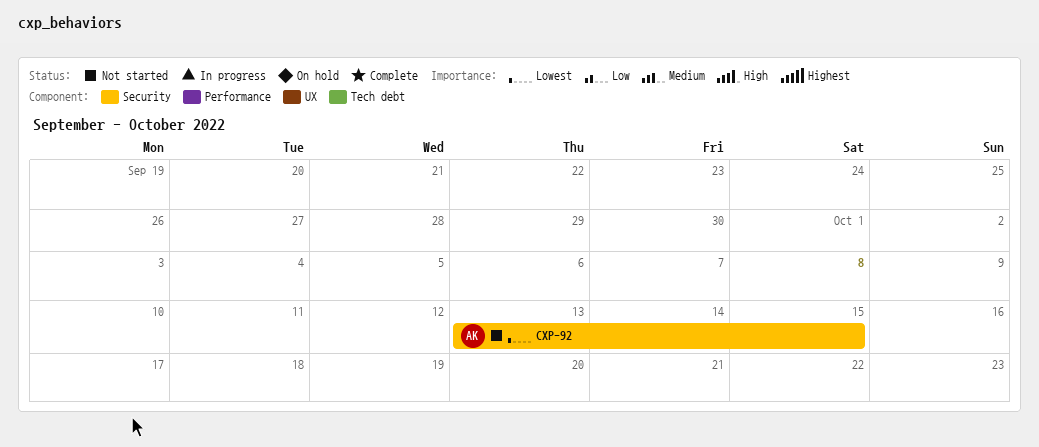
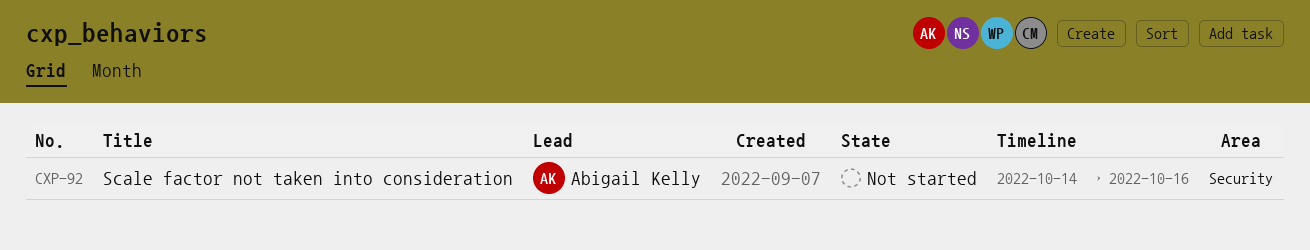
CXP-92, start: Oct 13 -> Oct 14
CXP-92, due: Oct 15 -> Oct 16

